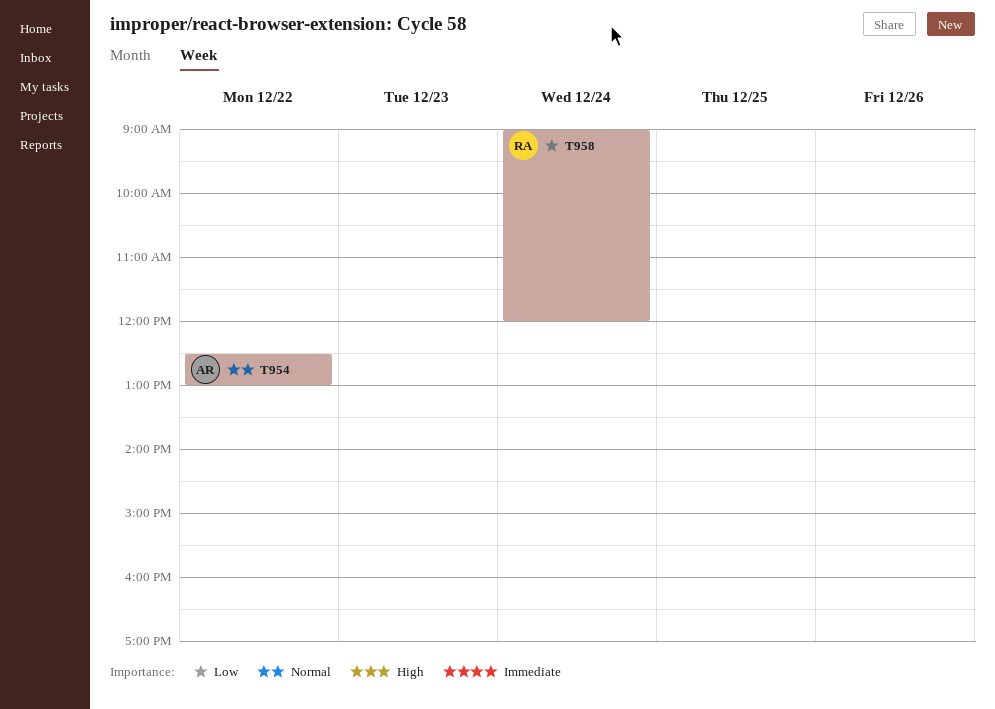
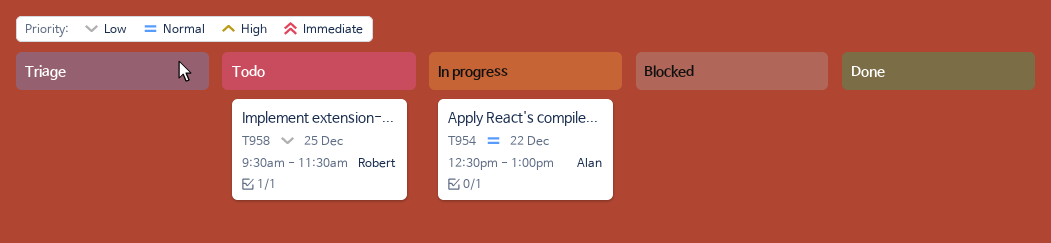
T958, day: Dec 24 -> Dec 25
T958, begins: 09:00 -> 09:30
T958, ends: 12:00 -> 11:30

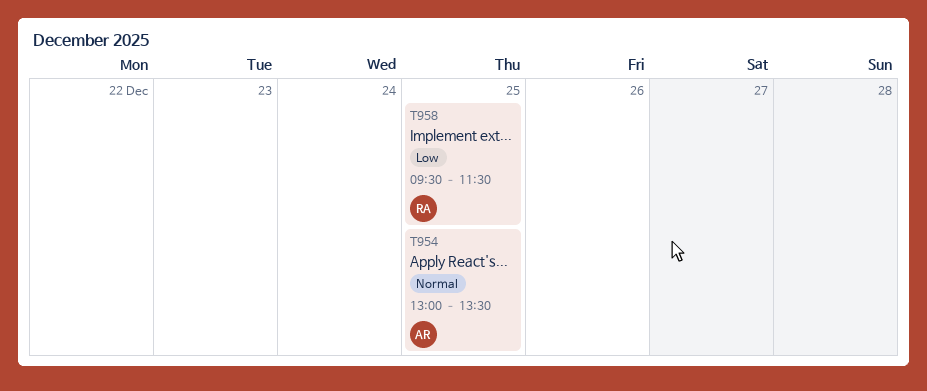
T954, day: Dec 22 -> Dec 25
T954, begins: 12:30 -> 13:00
T954, ends: 13:00 -> 13:30

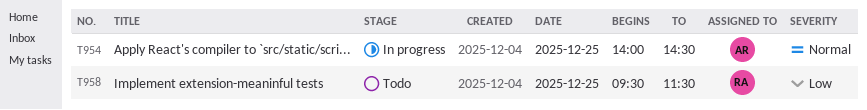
T954, begins: 13:00 -> 14:00
T954, ends: 13:30 -> 14:30

